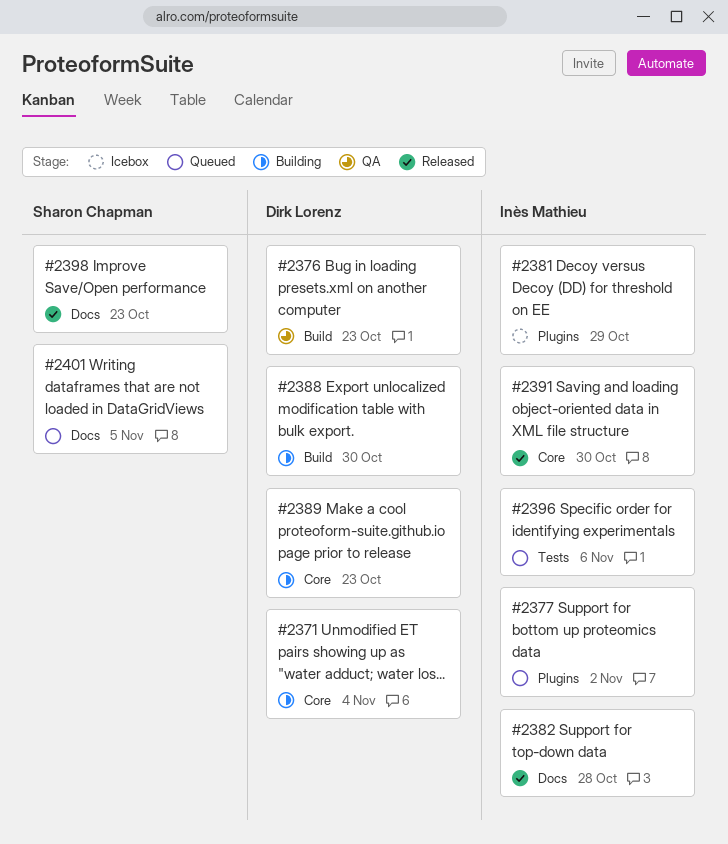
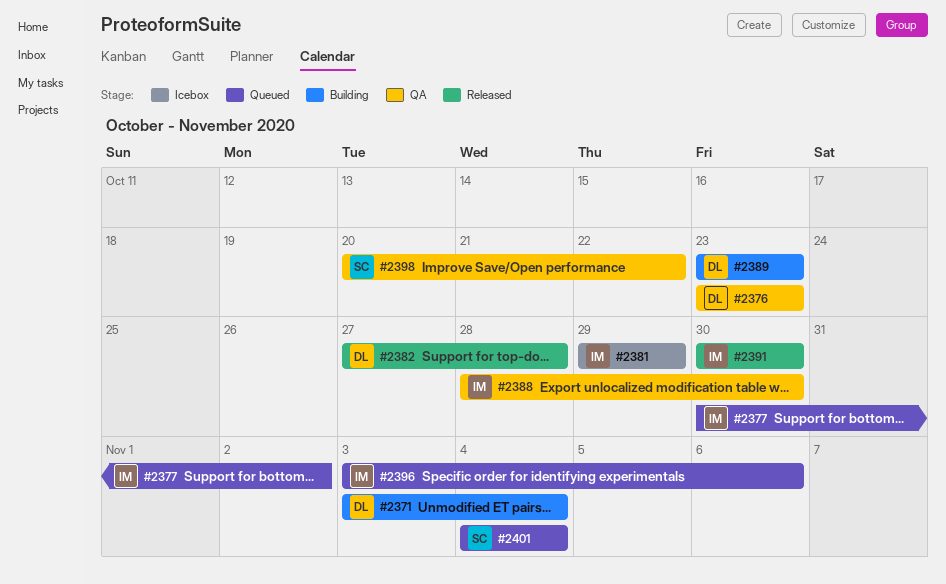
#2382, owner: Inès Mathieu -> Dirk Lorenz
#2388, status: Building -> QA
#2388, owner: Dirk Lorenz -> Inès Mathieu
#2398, status: Released -> QA
#2398, due: Oct 23 -> Oct 22
#2401, due: Nov 5 -> Nov 4

